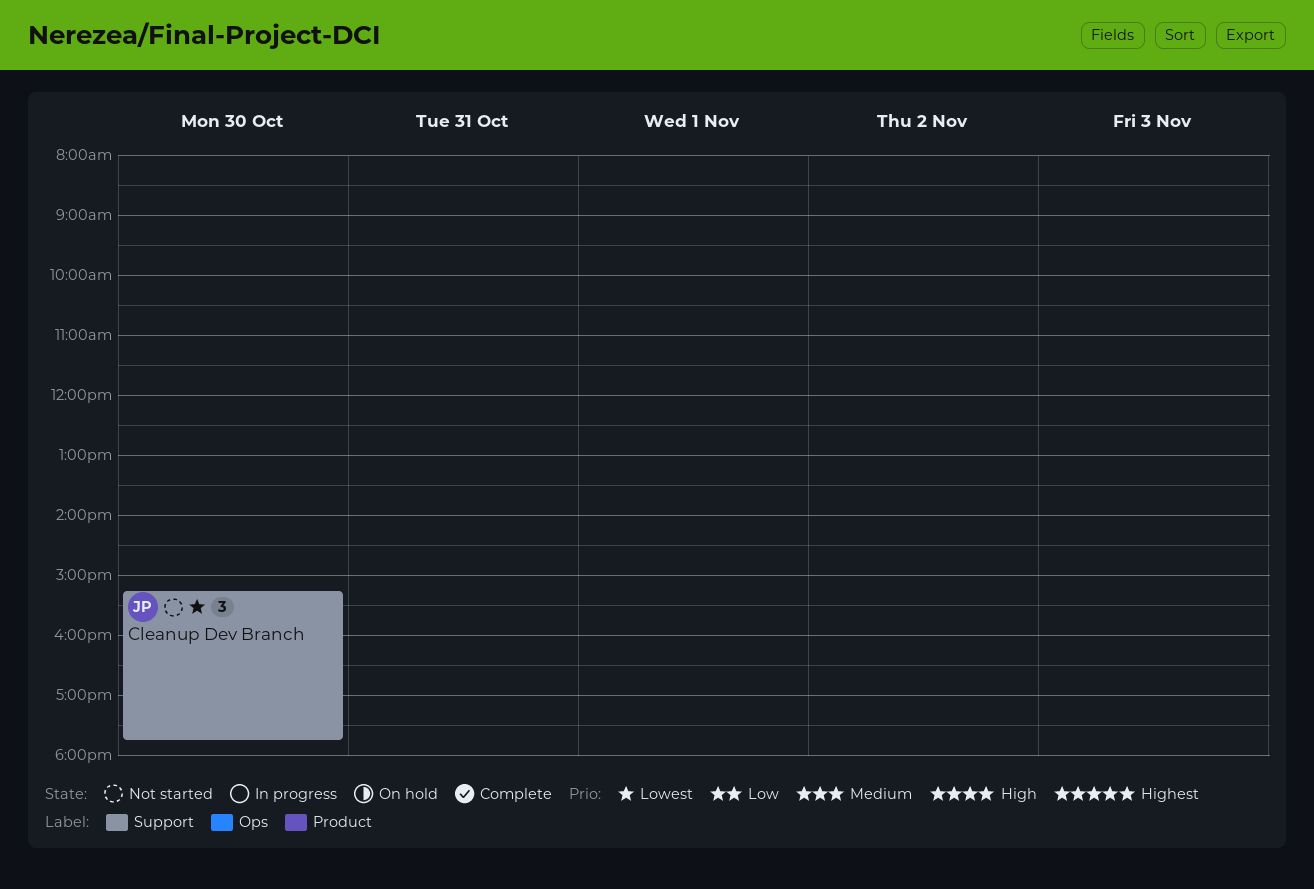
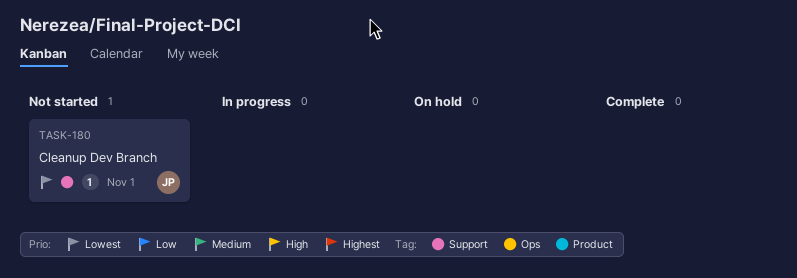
Cleanup Dev Branch, estimate: 3 -> 1
Cleanup Dev Branch, day: Oct 30 -> Nov 1

